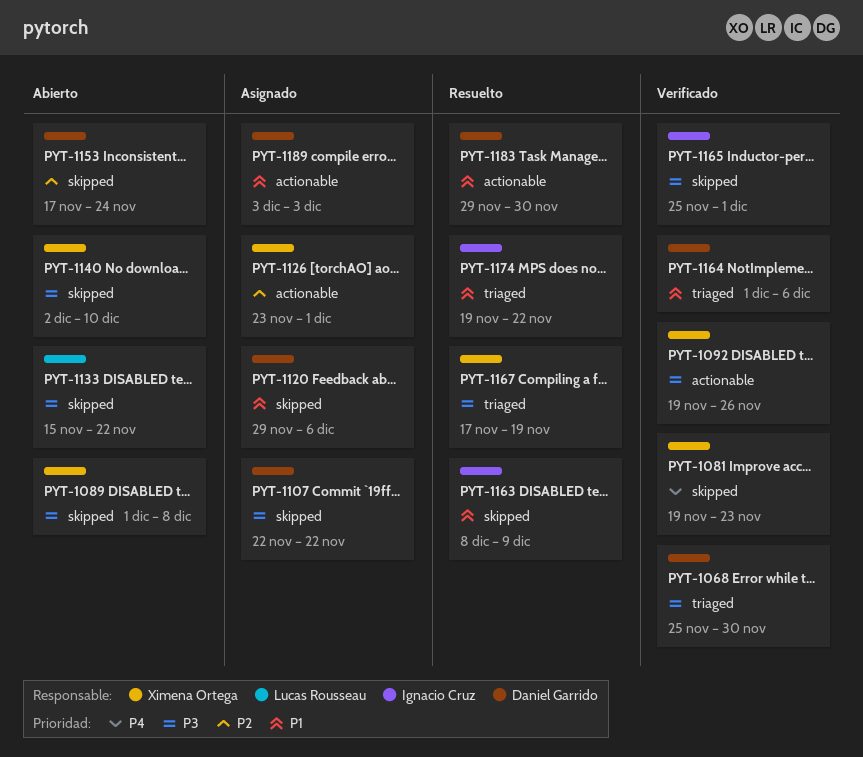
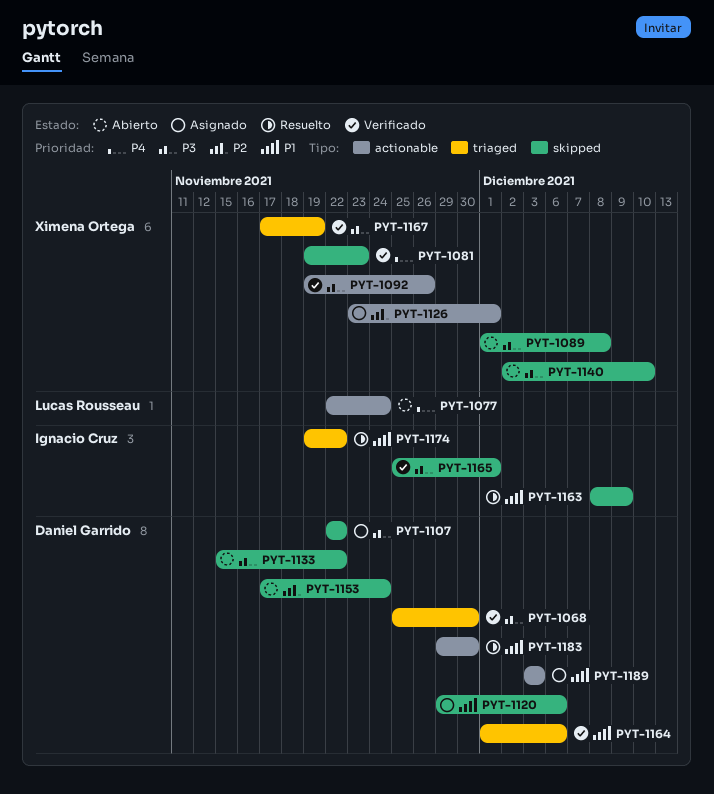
PYT-1077: none -> present
PYT-1133, owner: Lucas Rousseau -> Daniel Garrido
PYT-1167, status: Resuelto -> Verificado

